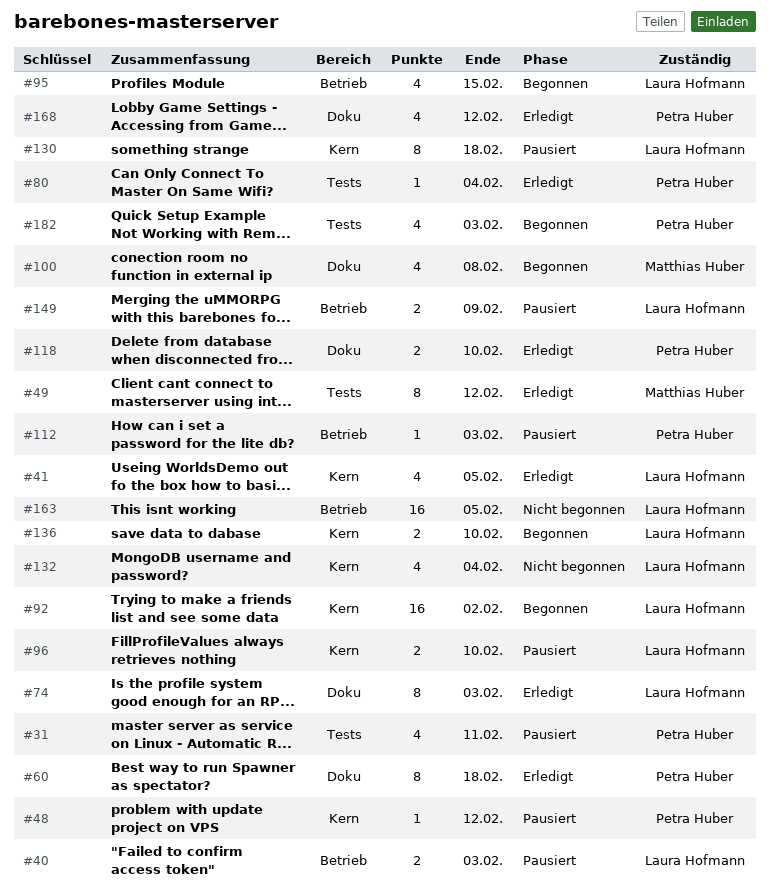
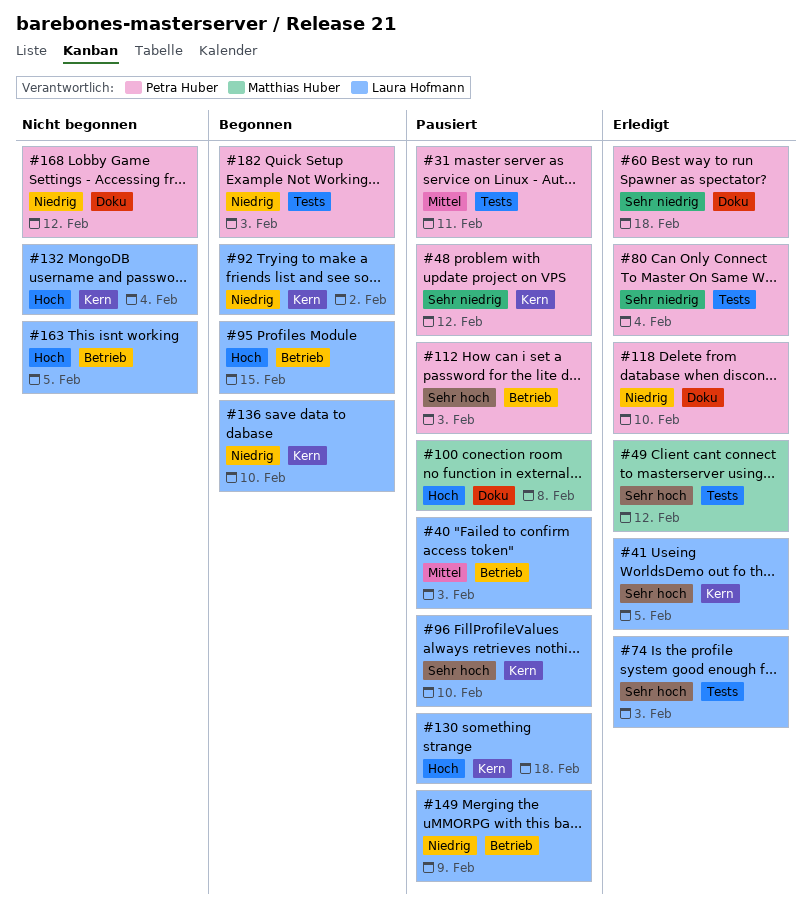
#74, label: Doku -> Tests
#100, status: Begonnen -> Pausiert
#168, status: Erledigt -> Nicht begonnen

